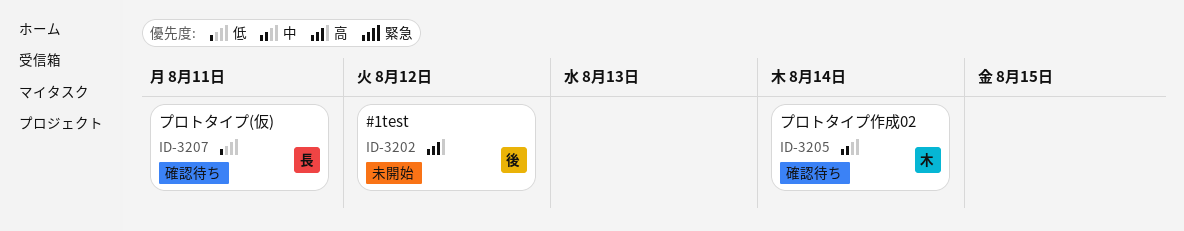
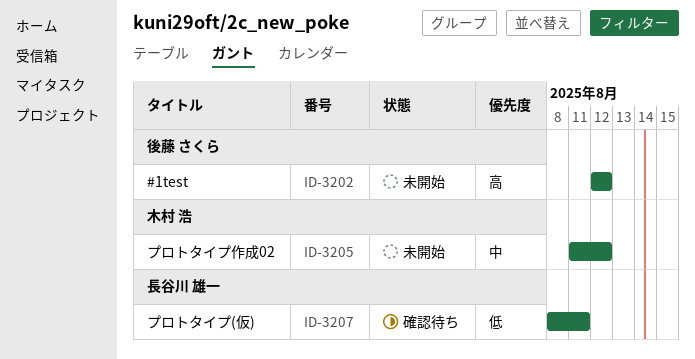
ID-3205, status: 確認待ち -> 未開始
ID-3205, due: Aug 14 -> Aug 12

